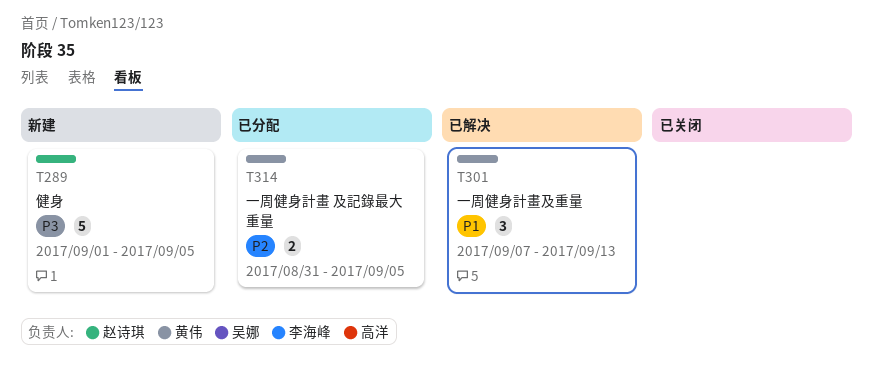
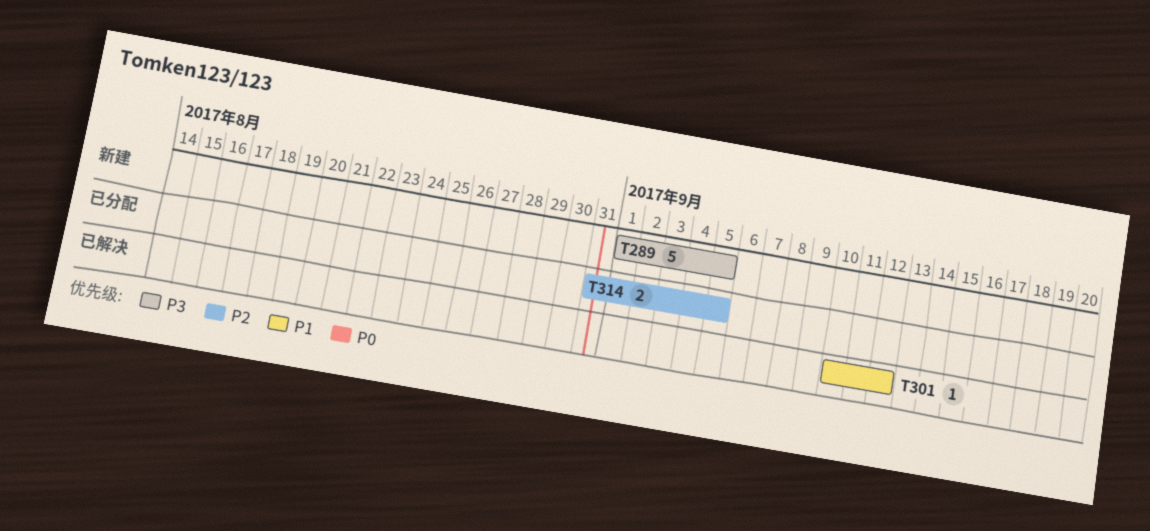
T301, estimate: 3 -> 1
T301, start: Sep 7 -> Sep 10
T301, due: Sep 13 -> Sep 12

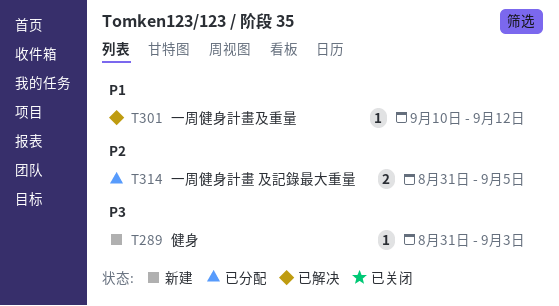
T289, estimate: 5 -> 1
T289, start: Sep 1 -> Aug 31
T289, due: Sep 5 -> Sep 3

